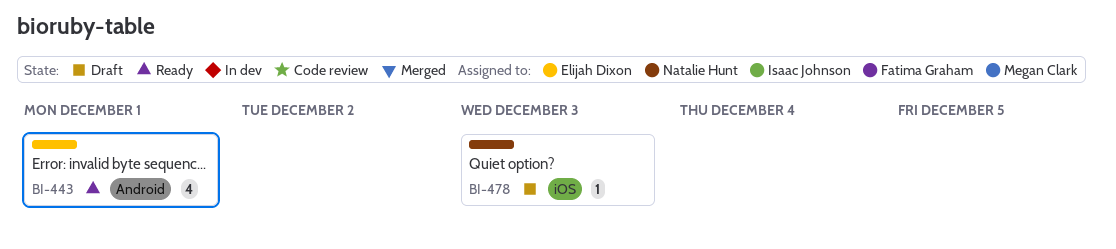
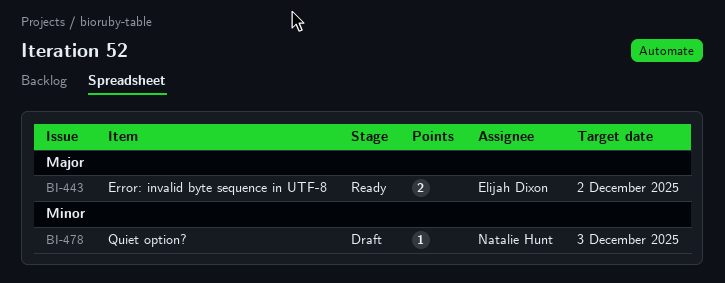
BI-443, estimate: 4 -> 2
BI-443, due: Dec 1 -> Dec 2

